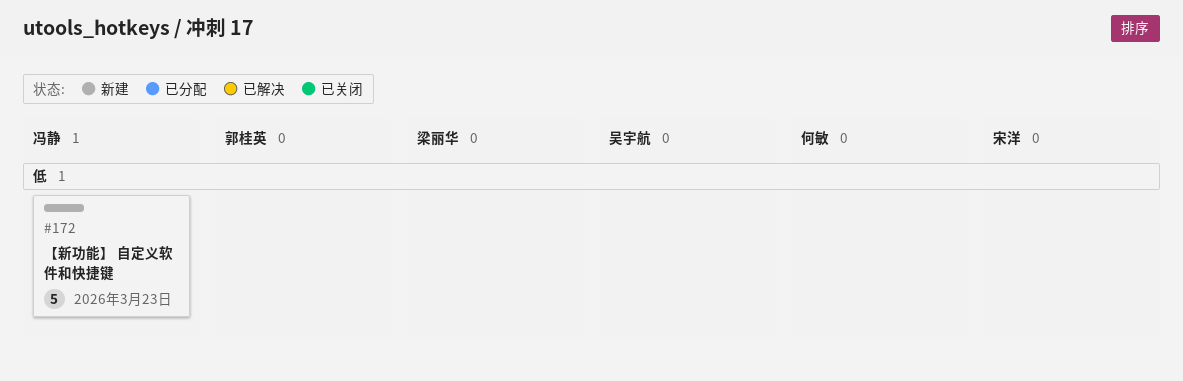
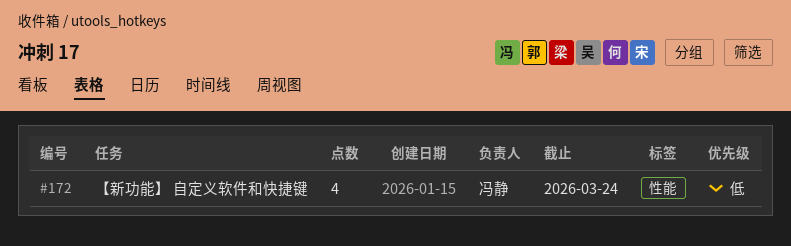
#172, estimate: 5 -> 4
#172, due: Mar 23 -> Mar 24

